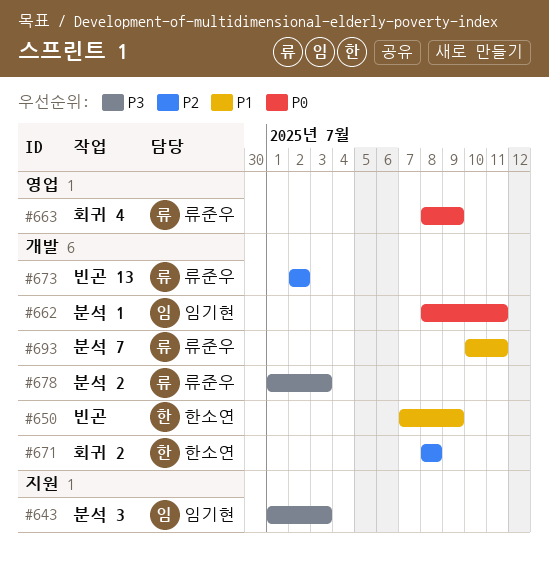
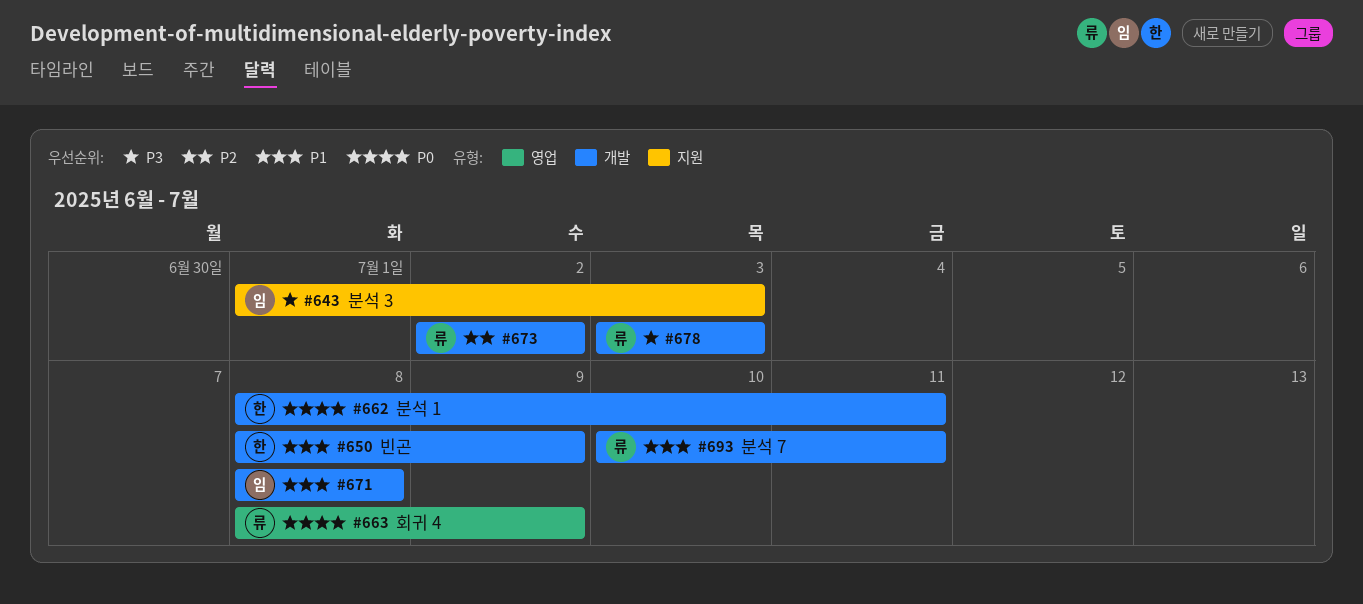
#650, start: Jul 7 -> Jul 8
#662, owner: 임기현 -> 한소연
#671, owner: 한소연 -> 임기현
#671, priority: P2 -> P1
#678, start: Jul 1 -> Jul 3

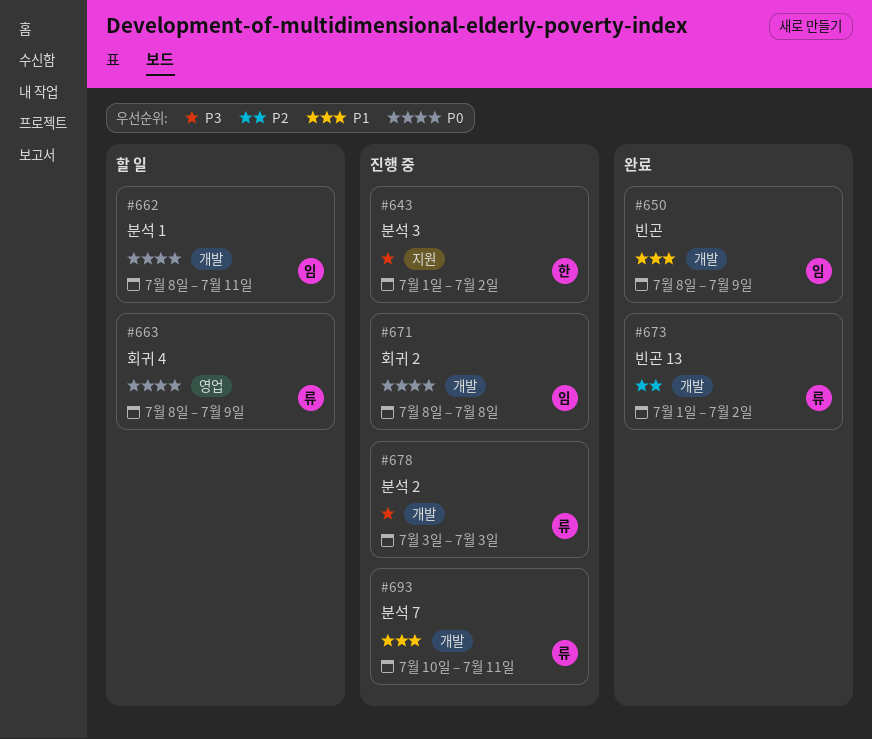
#643, owner: 임 -> 한
#643, due: Jul 3 -> Jul 2
#650, owner: 한 -> 임
#662, owner: 한 -> 임
#671, priority: P1 -> P0
#673, start: Jul 2 -> Jul 1

